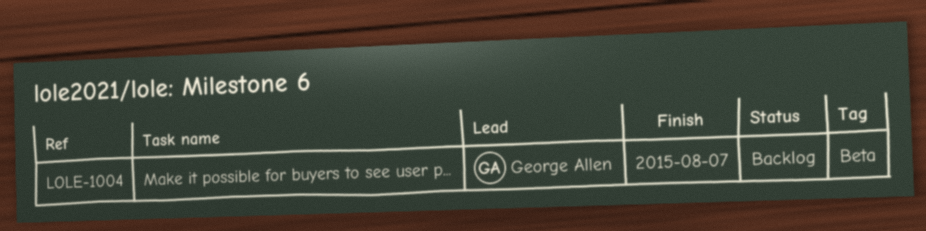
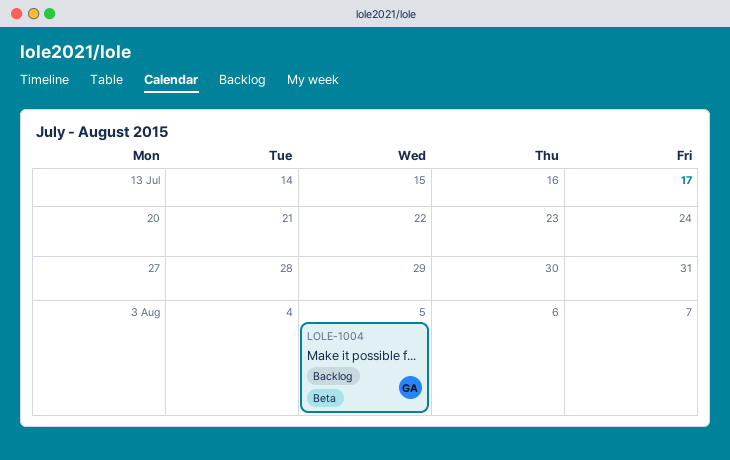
LOLE-1004, due: Aug 7 -> Aug 5

